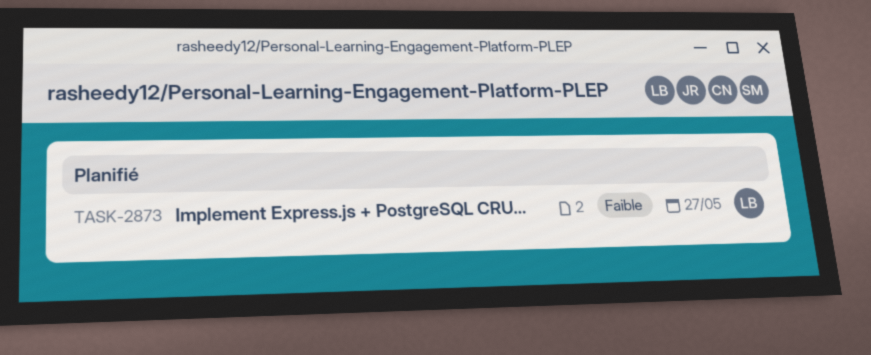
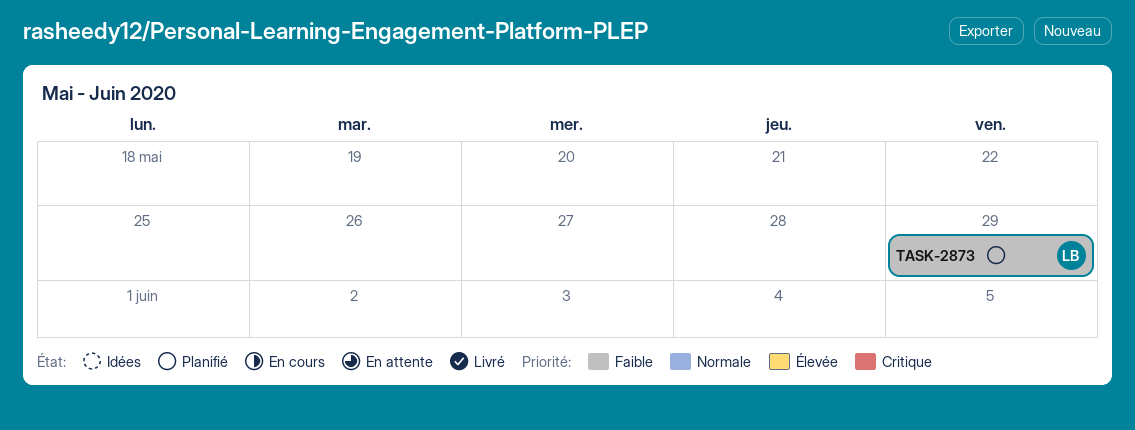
TASK-2873, due: May 27 -> May 29

